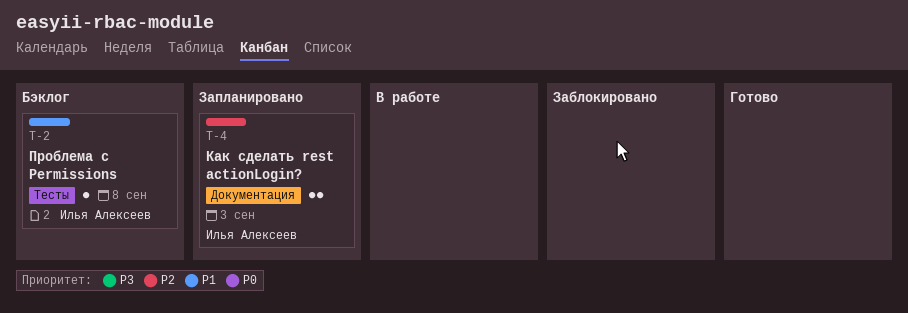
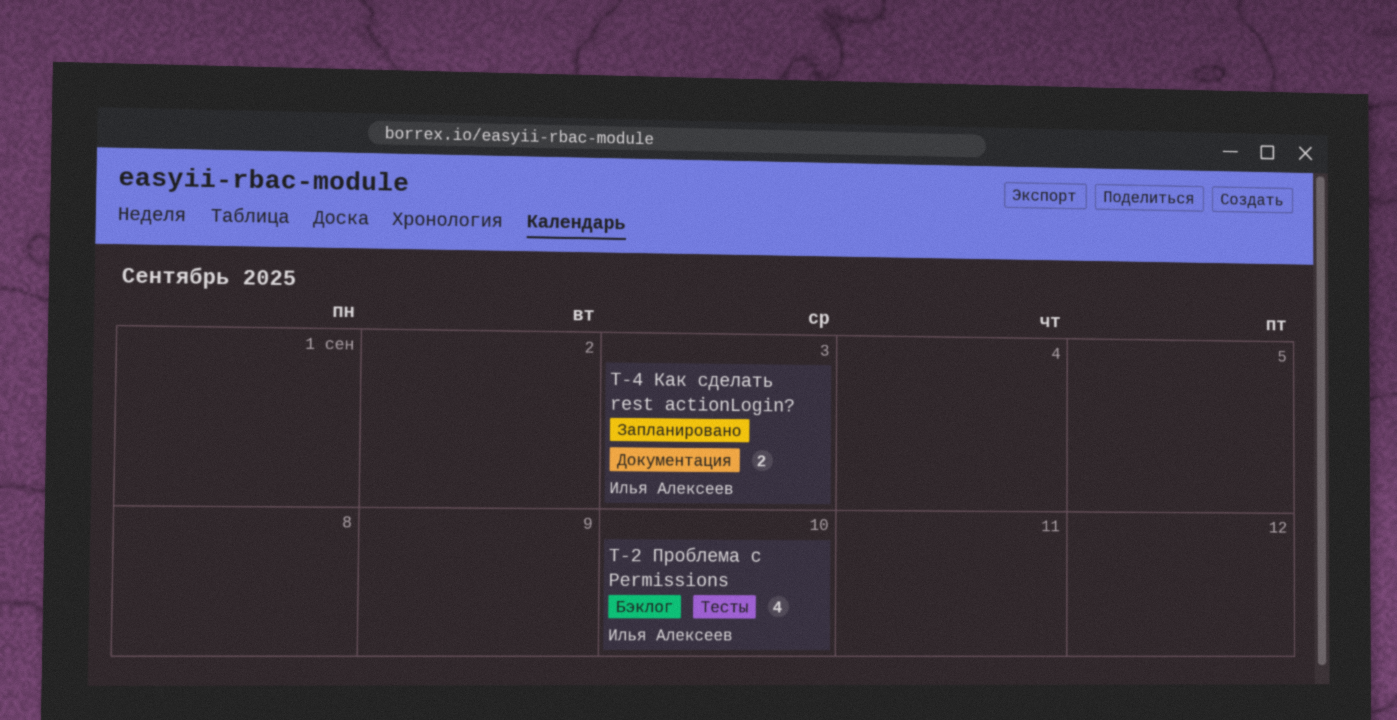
T-2, estimate: 1 -> 4
T-2, due: Sep 8 -> Sep 10

